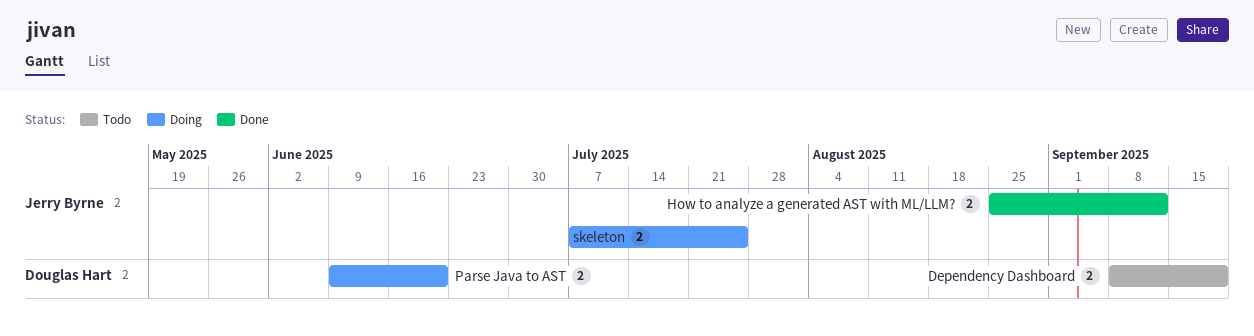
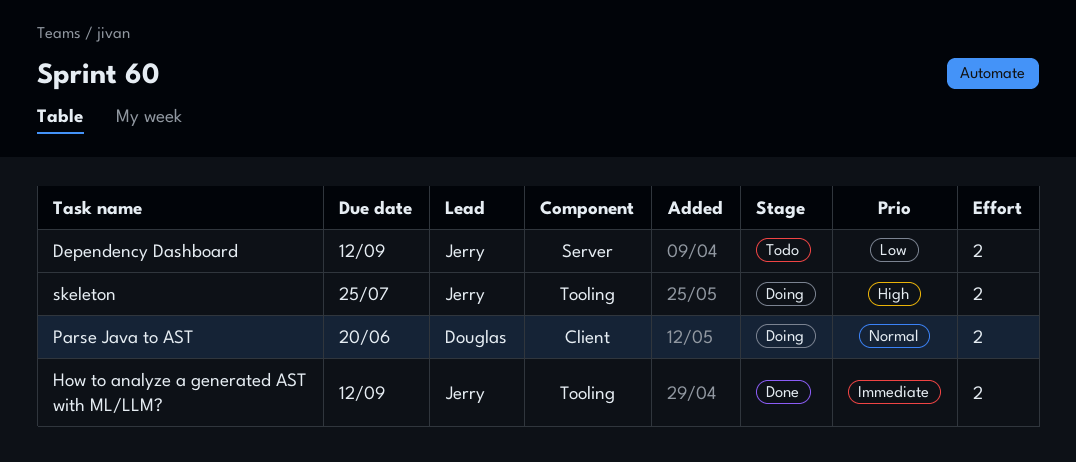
Dependency Dashboard, owner: Douglas Hart -> Jerry Byrne
Dependency Dashboard, due: Sep 19 -> Sep 12

